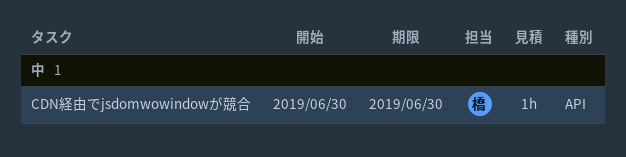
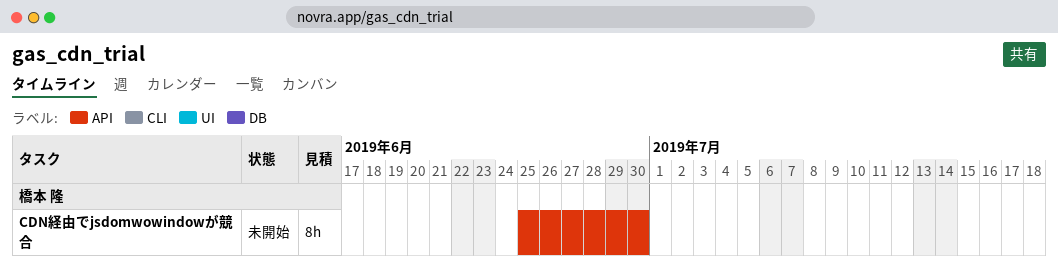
CDN経由でjsdomwowindowが競合, estimate: 1h -> 8h
CDN経由でjsdomwowindowが競合, start: Jun 30 -> Jun 25

